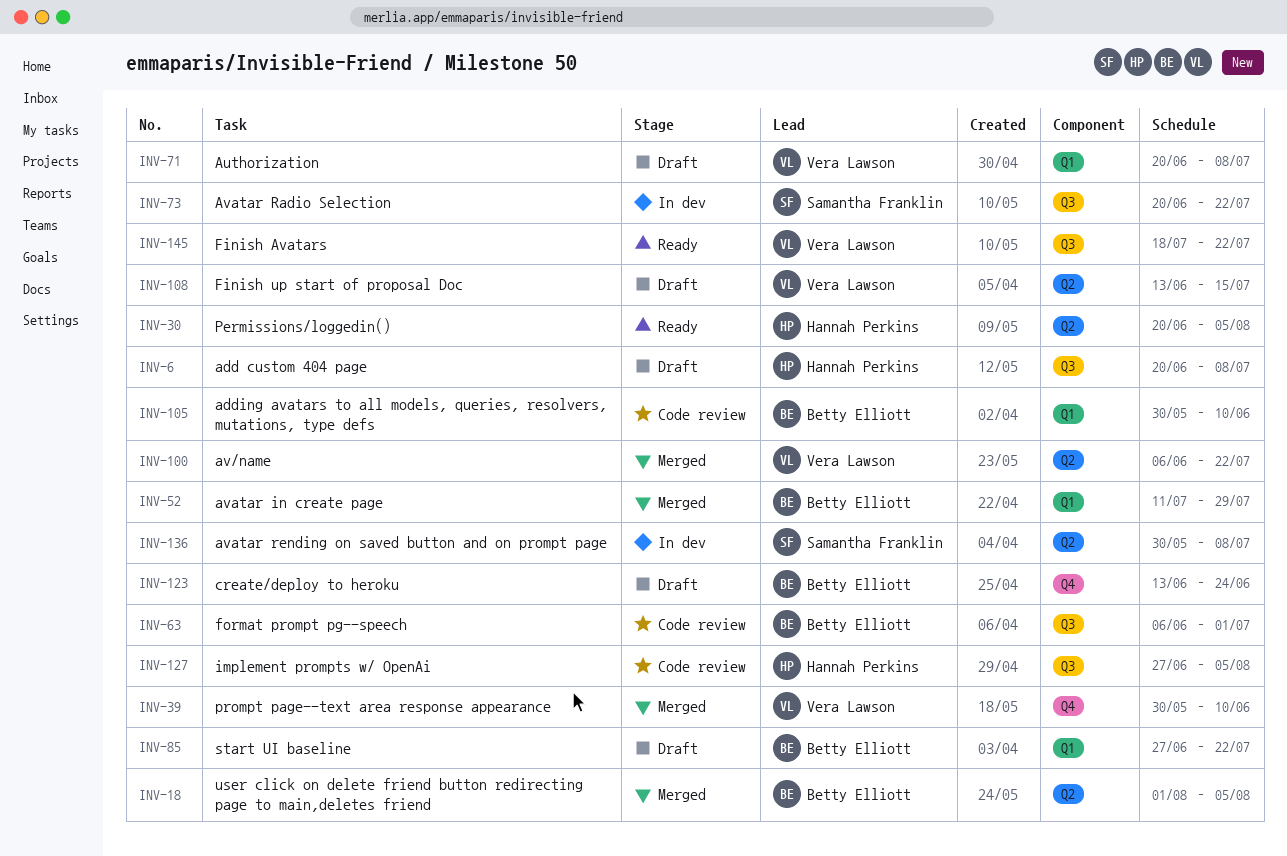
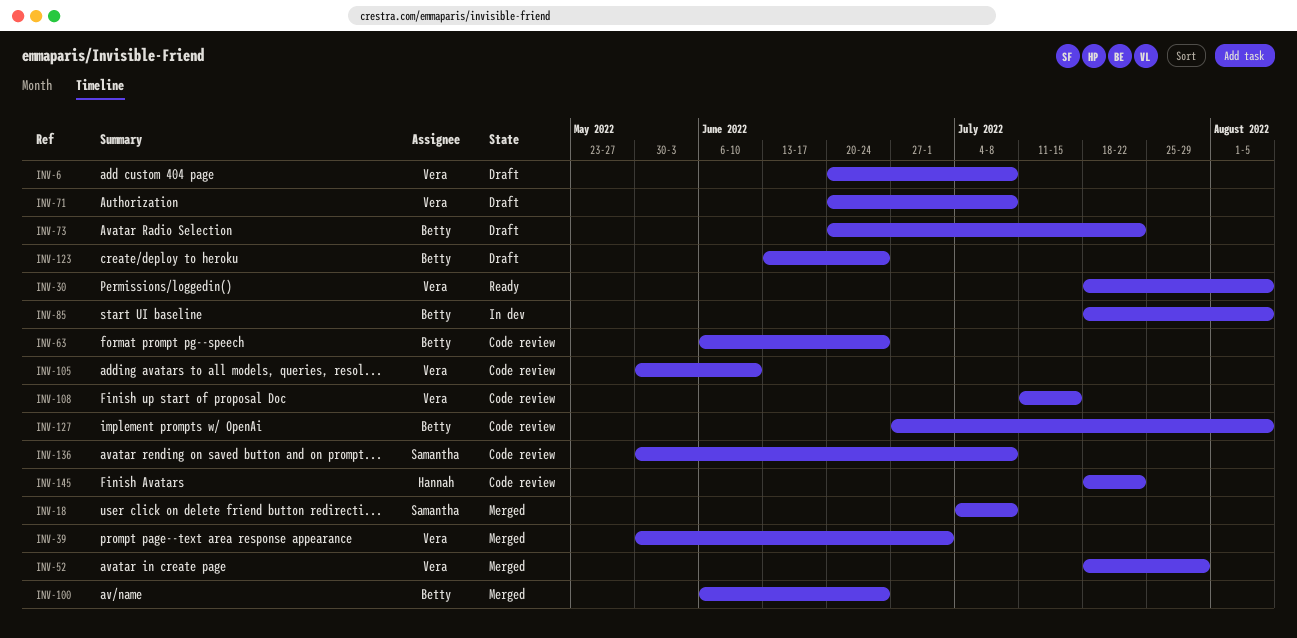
INV-6, owner: Hannah Perkins -> Vera Lawson
INV-18, owner: Betty Elliott -> Samantha Franklin
INV-18, start: Aug 1 -> Jul 4
INV-18, due: Aug 5 -> Jul 8
INV-30, owner: Hannah Perkins -> Vera Lawson
INV-30, start: Jun 20 -> Jul 18
INV-39, due: Jun 10 -> Jul 1
INV-52, owner: Betty Elliott -> Vera Lawson
INV-52, start: Jul 11 -> Jul 18
INV-63, due: Jul 1 -> Jun 24
INV-73, status: In dev -> Draft
INV-73, owner: Samantha Franklin -> Betty Elliott
INV-85, status: Draft -> In dev
INV-85, start: Jun 27 -> Jul 18
INV-85, due: Jul 22 -> Aug 5
INV-100, owner: Vera Lawson -> Betty Elliott
INV-100, due: Jul 22 -> Jun 24
INV-105, owner: Betty Elliott -> Vera Lawson
INV-108, status: Draft -> Code review
INV-108, start: Jun 13 -> Jul 11
INV-127, owner: Hannah Perkins -> Betty Elliott
INV-136, status: In dev -> Code review
INV-145, status: Ready -> Code review
INV-145, owner: Vera Lawson -> Hannah Perkins

